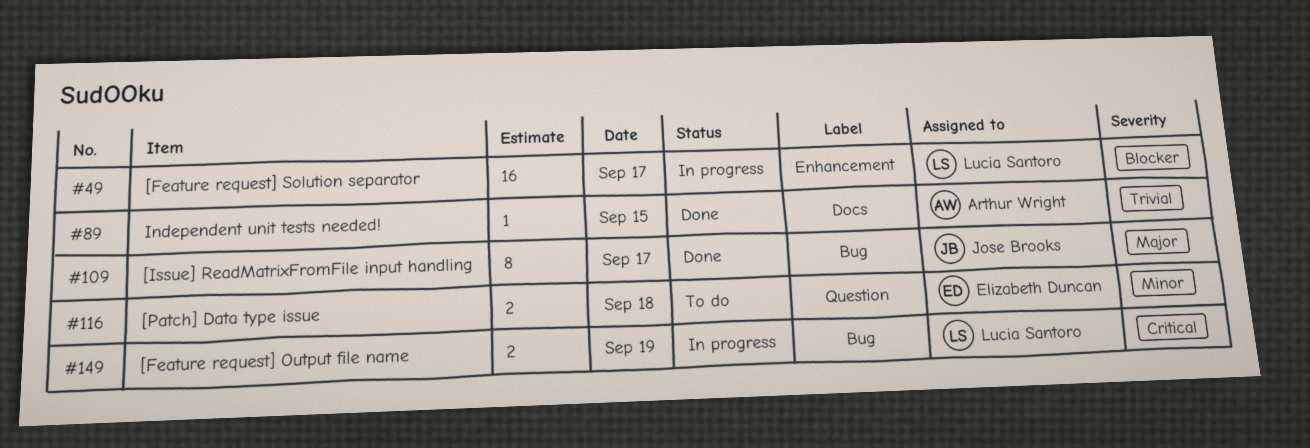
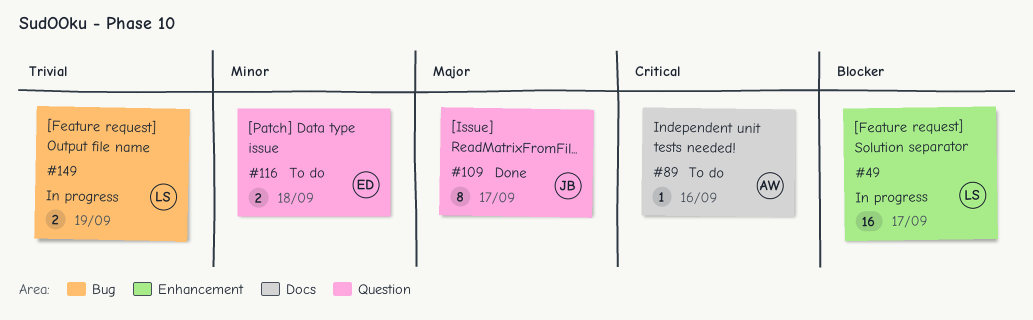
#89, status: Done -> To do
#89, priority: Trivial -> Critical
#89, day: Sep 15 -> Sep 16
#109, label: Bug -> Question
#149, priority: Critical -> Trivial

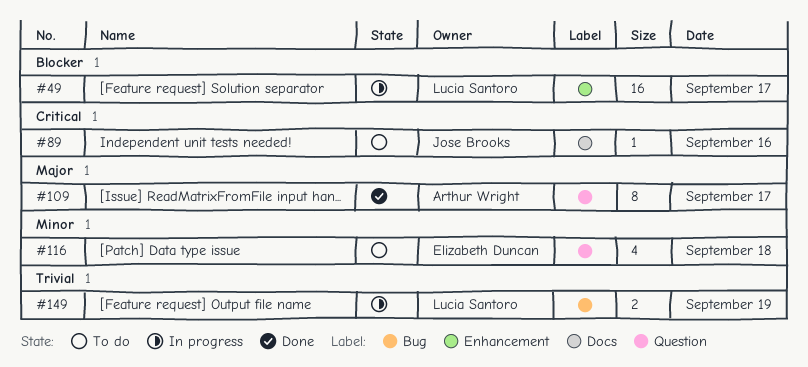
#89, owner: Arthur Wright -> Jose Brooks
#109, owner: Jose Brooks -> Arthur Wright
#116, estimate: 2 -> 4

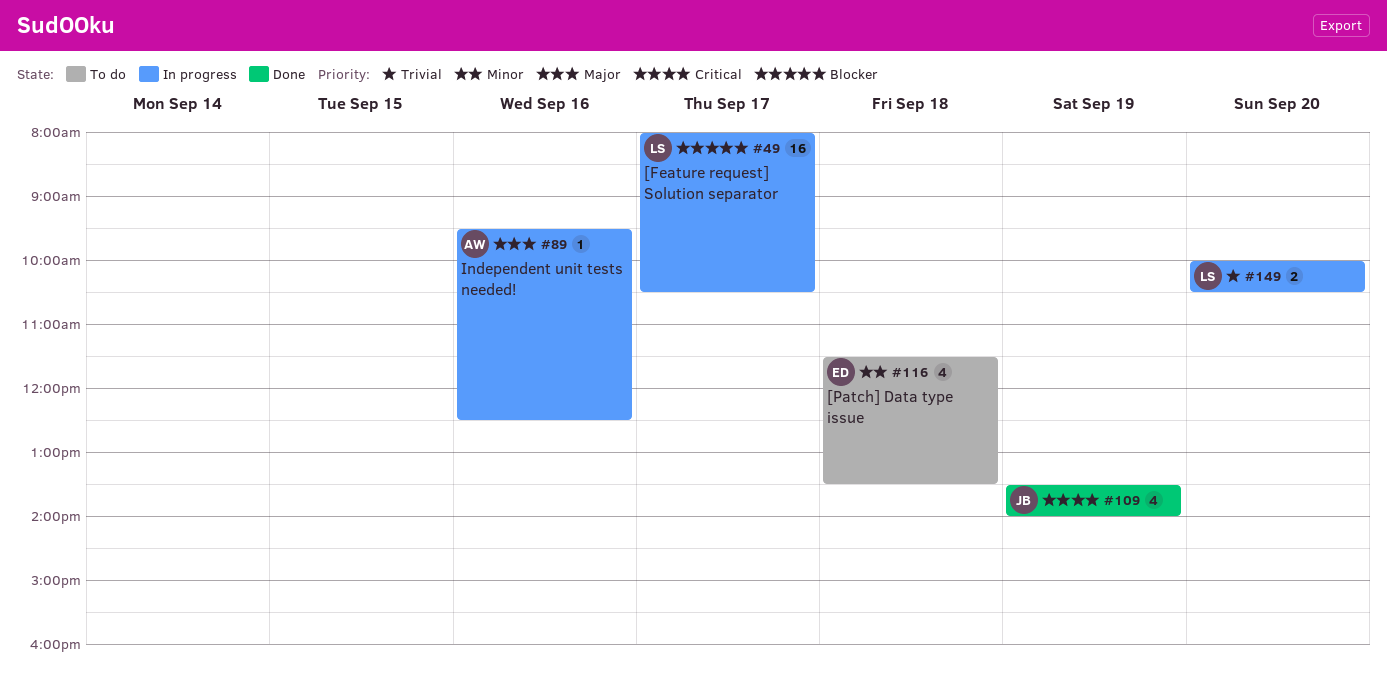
#89, status: To do -> In progress
#89, owner: Jose Brooks -> Arthur Wright
#89, priority: Critical -> Major
#109, owner: Arthur Wright -> Jose Brooks
#109, priority: Major -> Critical
#109, estimate: 8 -> 4
#109, day: Sep 17 -> Sep 19
#149, day: Sep 19 -> Sep 20

